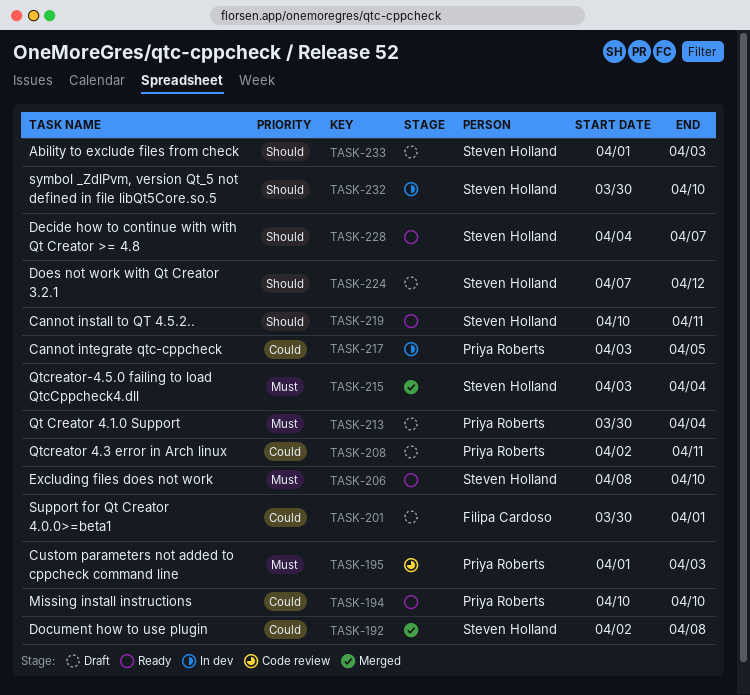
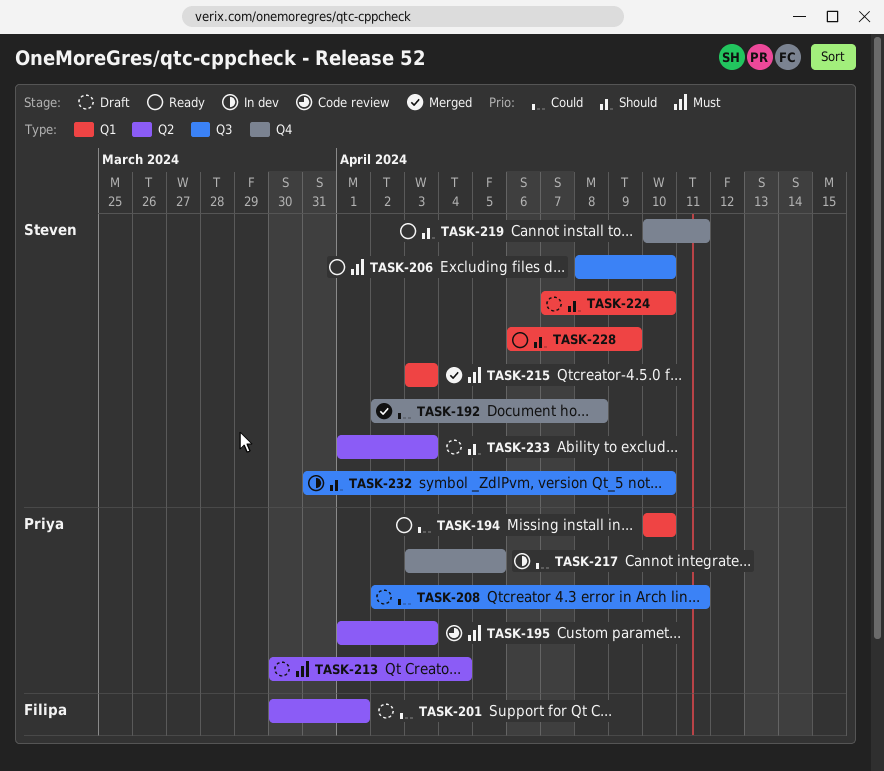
TASK-215, due: Apr 4 -> Apr 3
TASK-224, due: Apr 12 -> Apr 10
TASK-228, start: Apr 4 -> Apr 6
TASK-228, due: Apr 7 -> Apr 9
TASK-232, start: Mar 30 -> Mar 31

